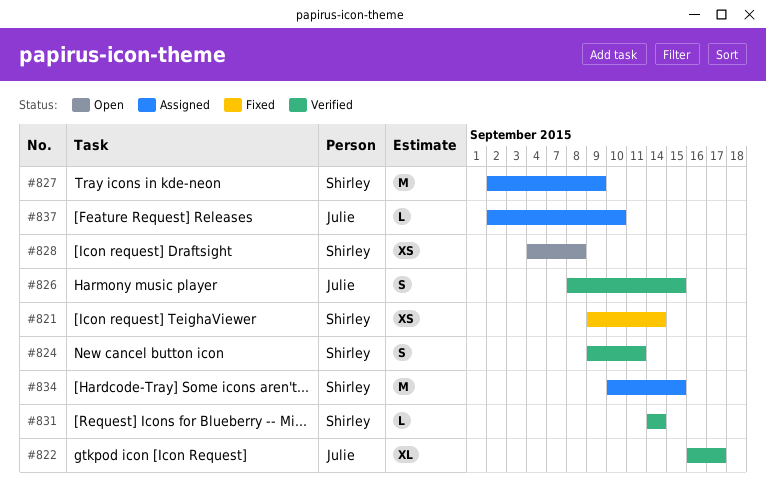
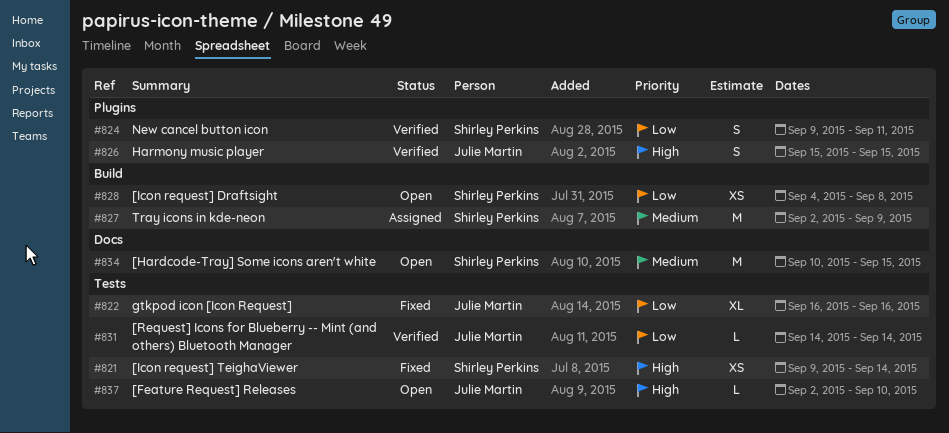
#822, status: Verified -> Fixed
#822, due: Sep 17 -> Sep 16
#826, start: Sep 8 -> Sep 15
#831, owner: Shirley Perkins -> Julie Martin
#834, status: Assigned -> Open
#837, status: Assigned -> Open

